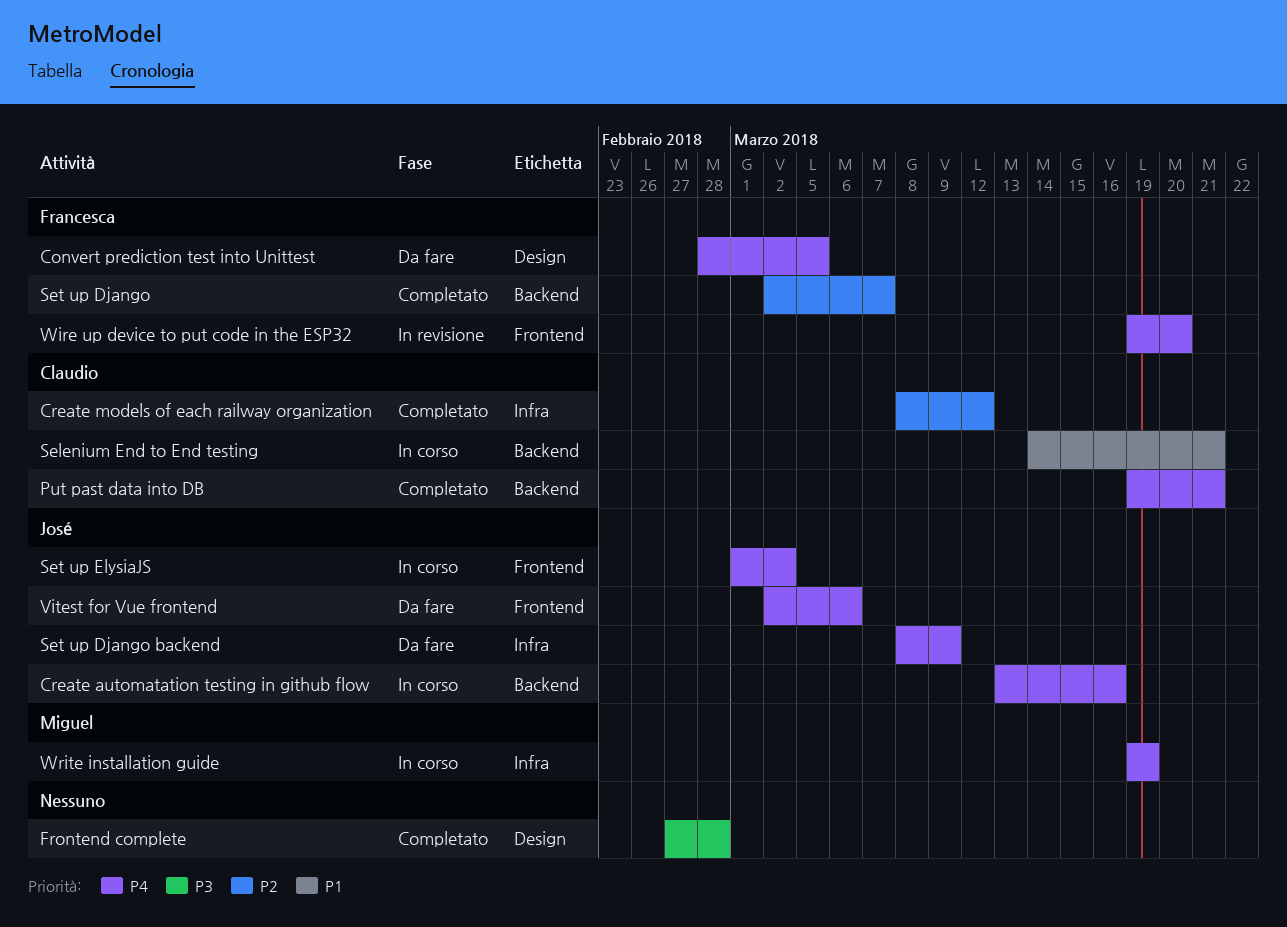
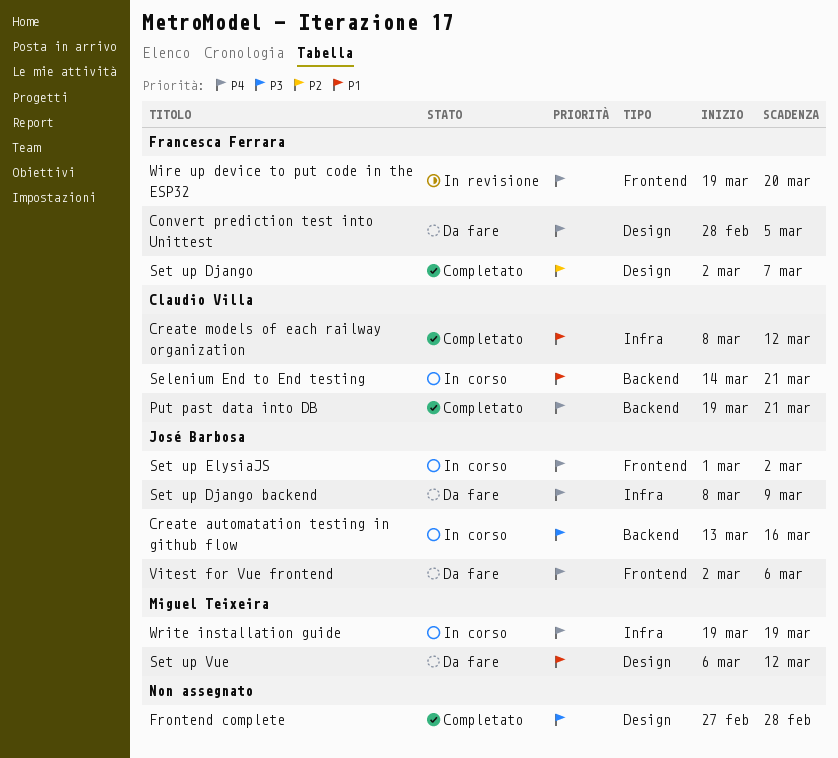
Create automatation testing in github flow, priority: P4 -> P3
Create models of each railway organization, priority: P2 -> P1
Set up Django, label: Backend -> Design
Set up Vue: none -> present

